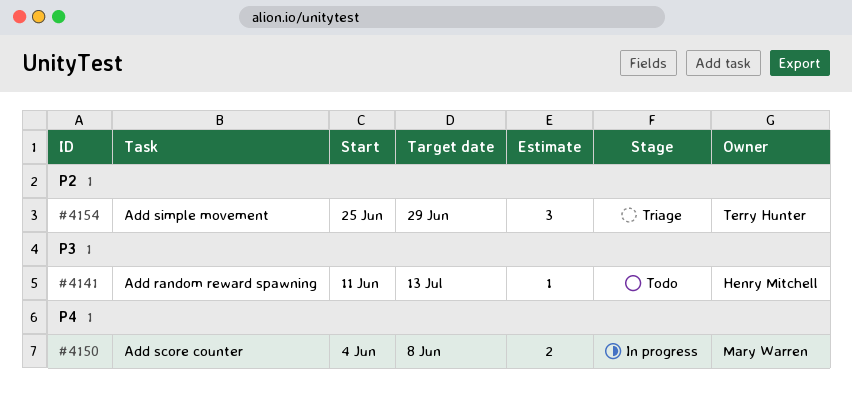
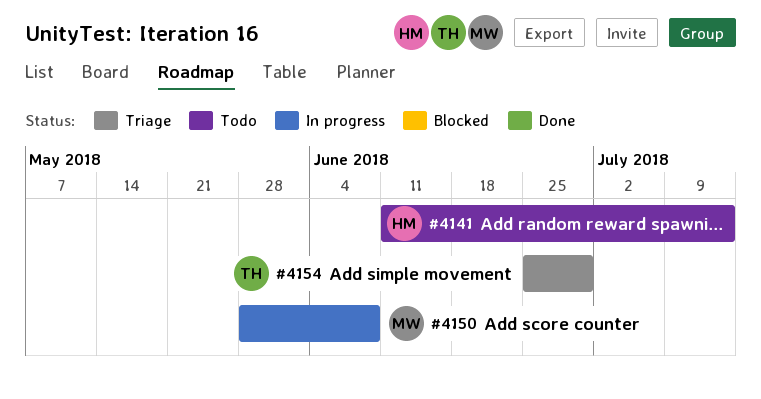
#4150, start: Jun 4 -> May 28

